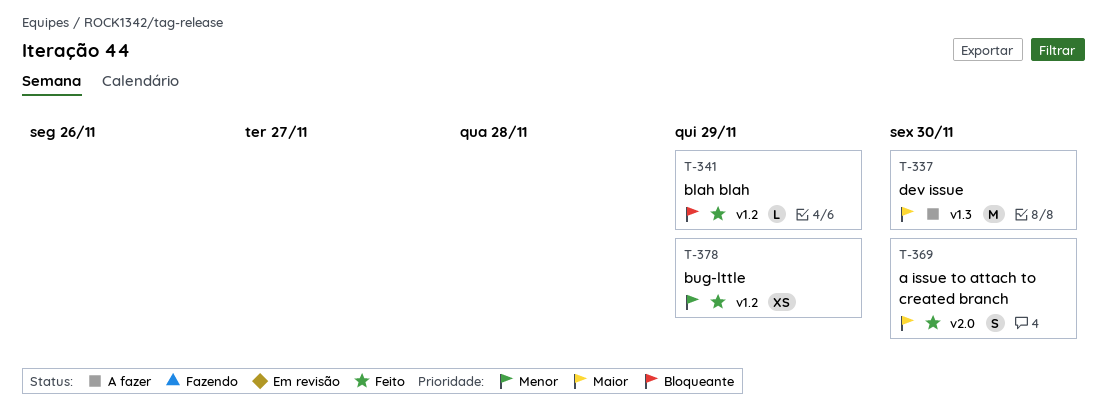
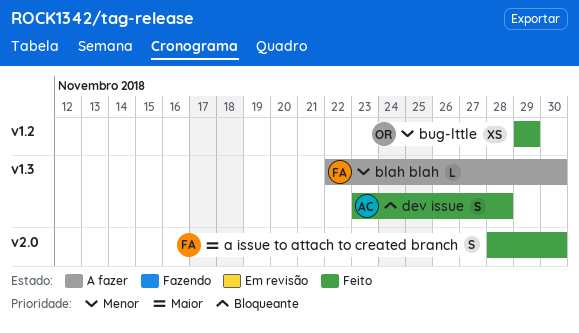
blah blah, status: Feito -> A fazer
blah blah, priority: Bloqueante -> Menor
blah blah, label: v1.2 -> v1.3
blah blah, due: Nov 29 -> Nov 30
dev issue, status: A fazer -> Feito
dev issue, priority: Maior -> Bloqueante
dev issue, estimate: M -> S
dev issue, due: Nov 30 -> Nov 28

